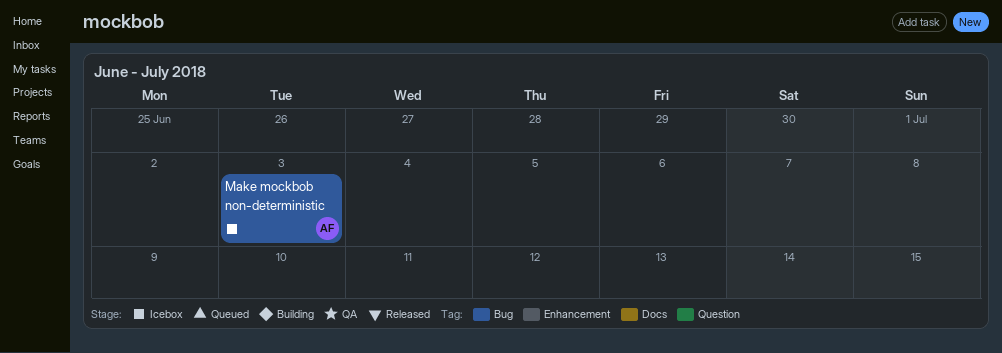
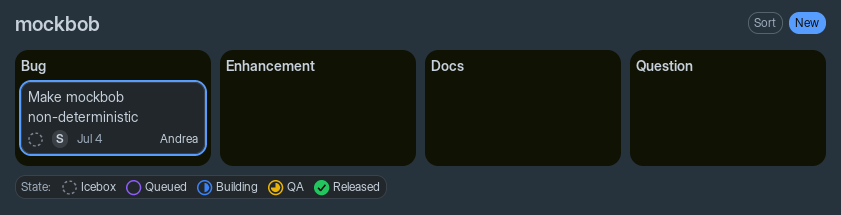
Make mockbob non-deterministic, due: Jul 3 -> Jul 4

